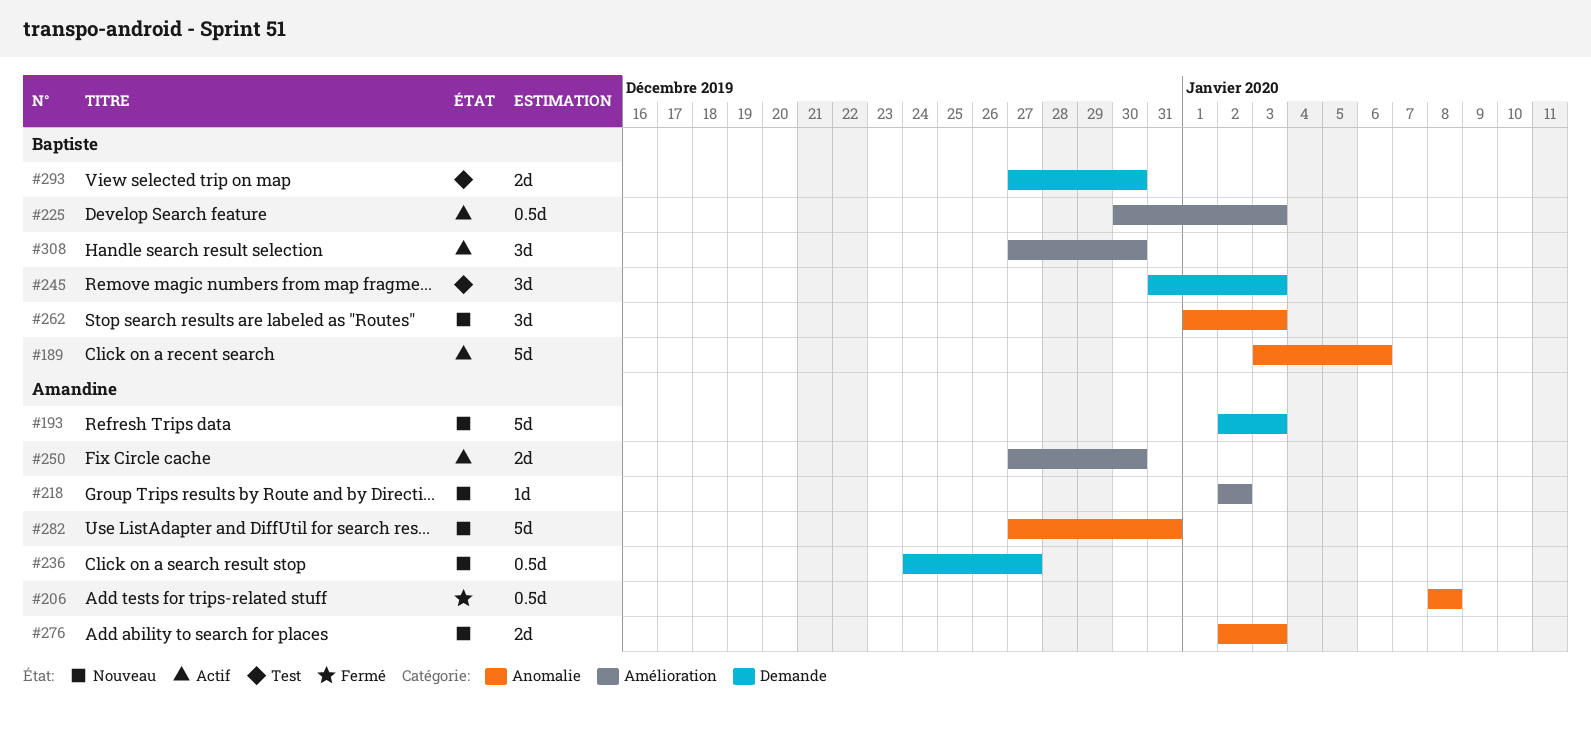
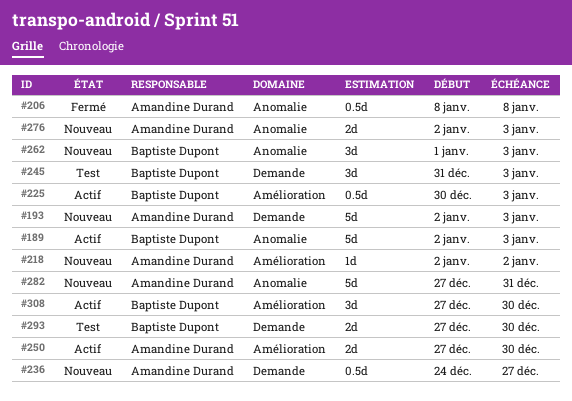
#189, start: Jan 3 -> Jan 2
#189, due: Jan 6 -> Jan 3

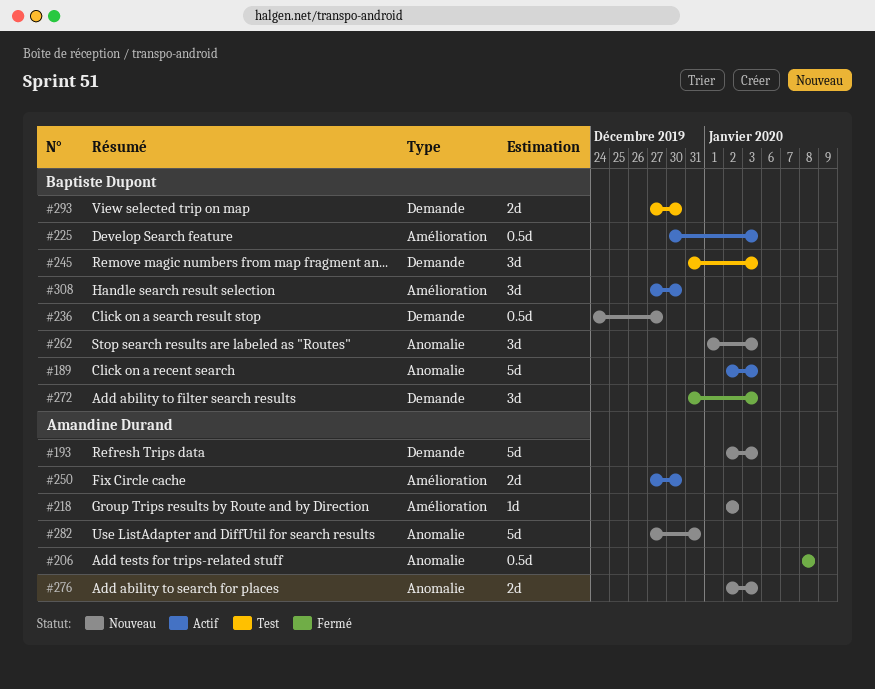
#236, owner: Amandine Durand -> Baptiste Dupont
#272: none -> present

